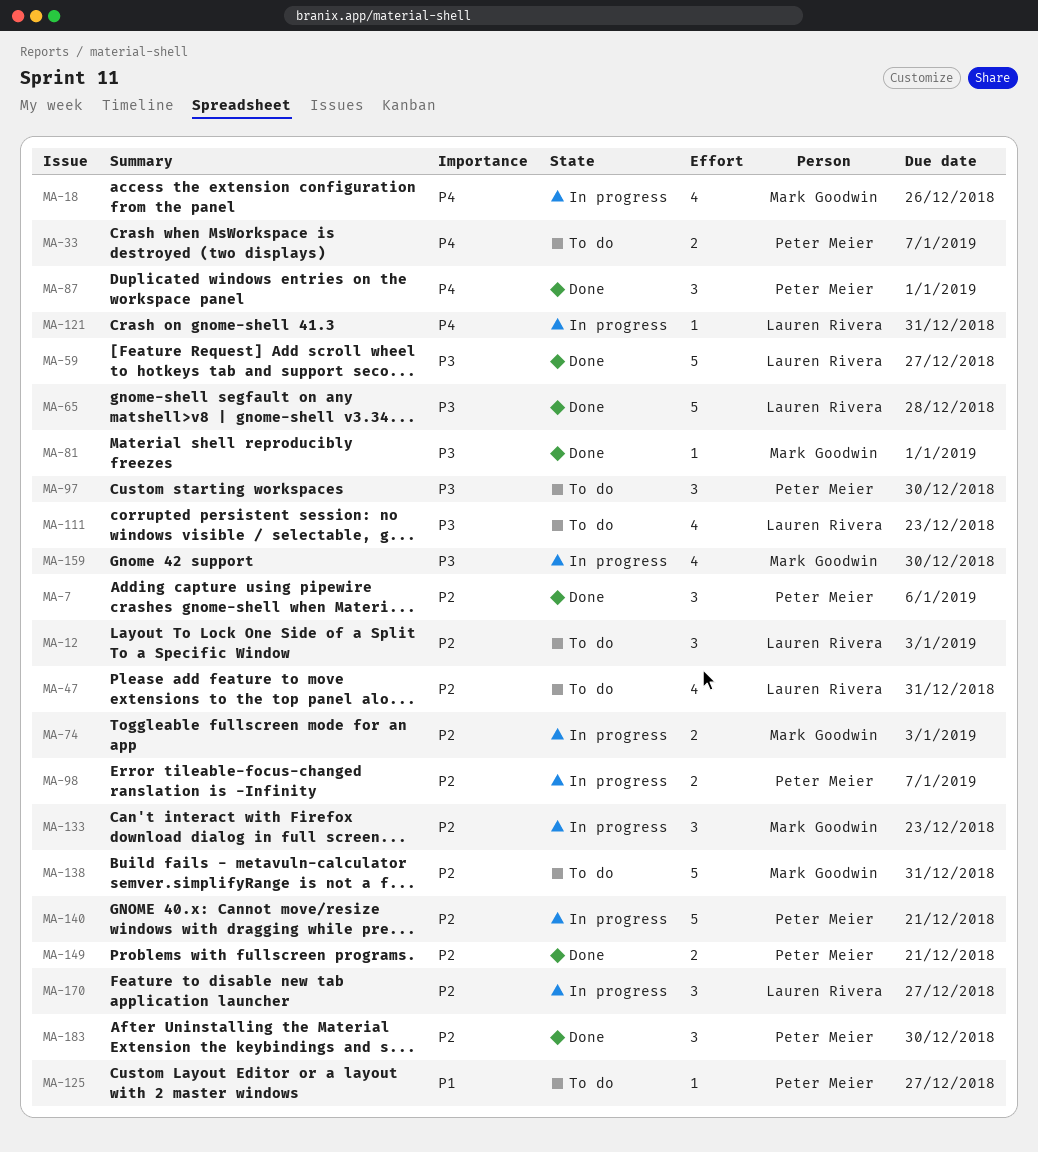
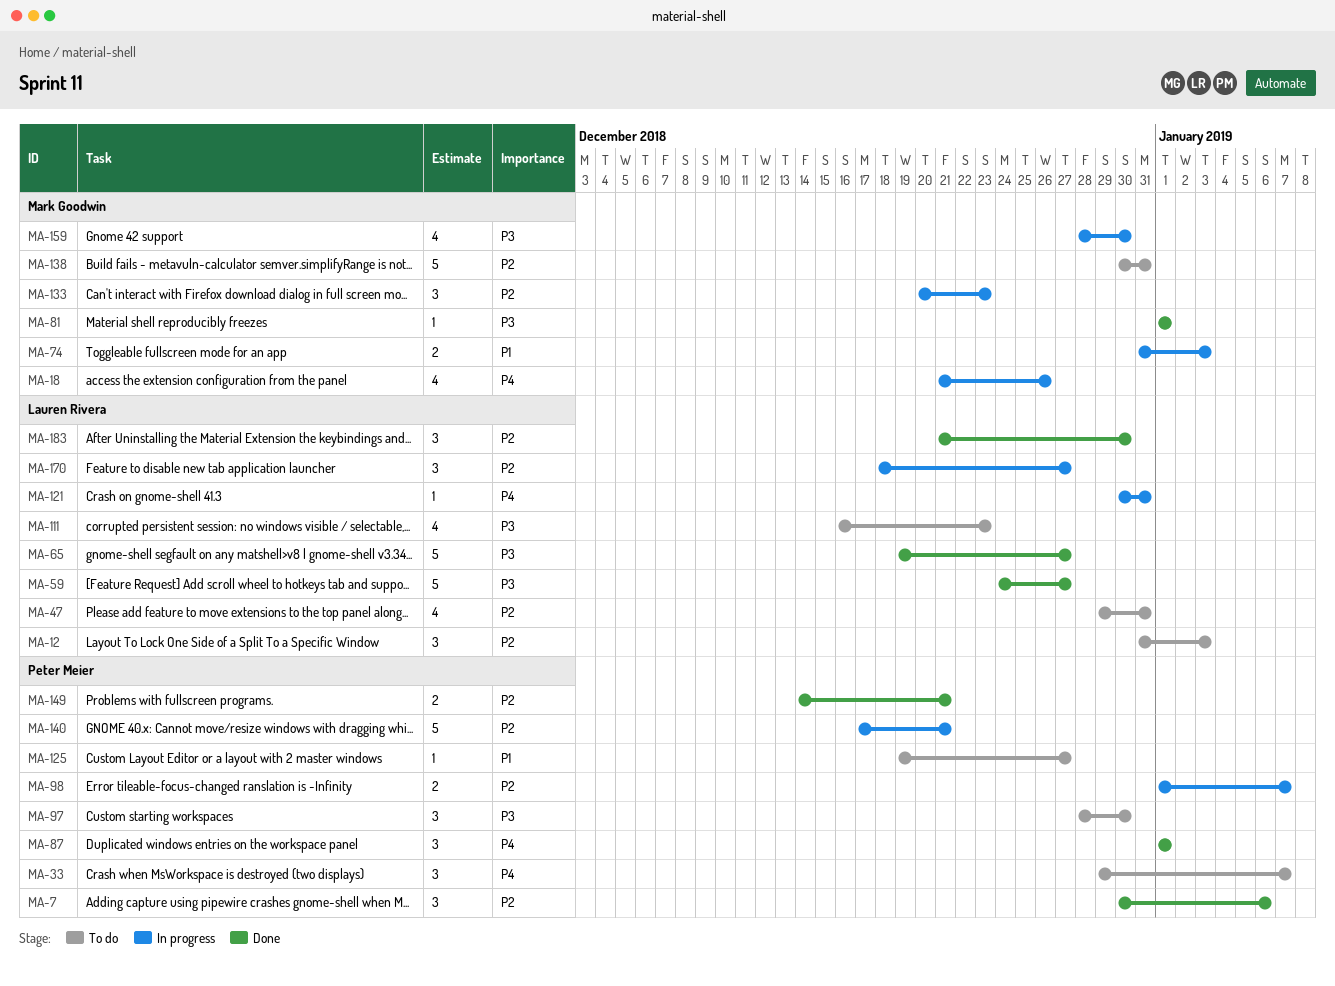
MA-33, estimate: 2 -> 3
MA-65, due: Dec 28 -> Dec 27
MA-74, priority: P2 -> P1
MA-183, owner: Peter Meier -> Lauren Rivera

